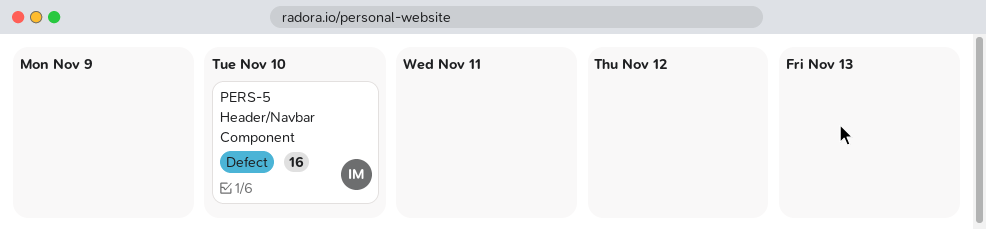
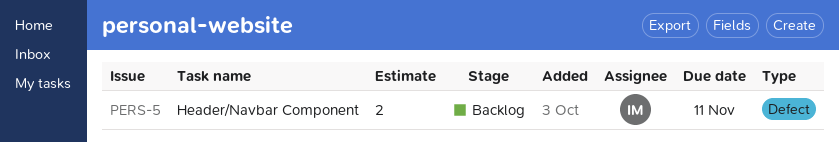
PERS-5, estimate: 16 -> 2
PERS-5, due: Nov 10 -> Nov 11

